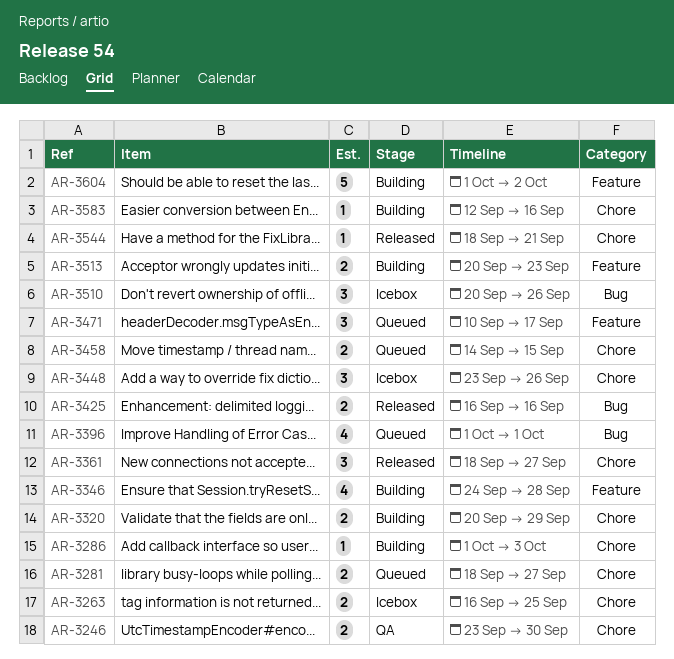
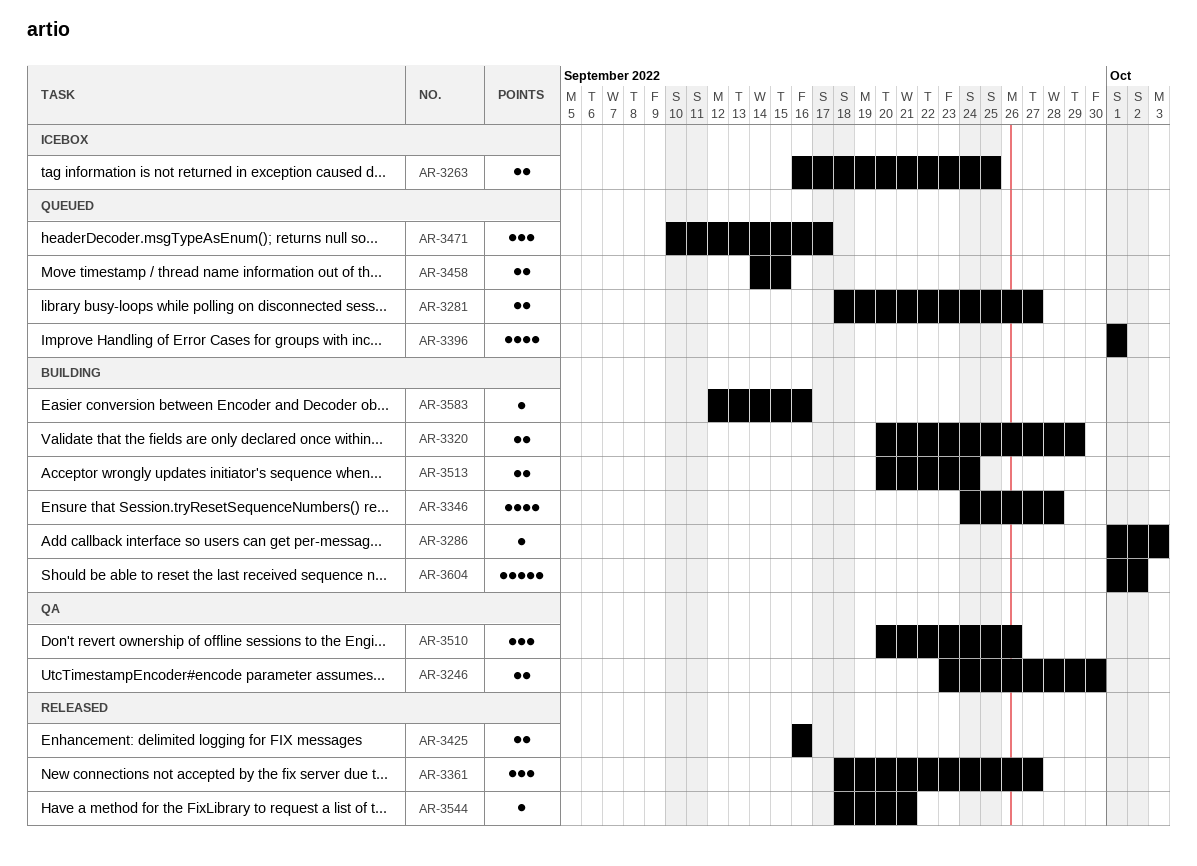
AR-3448: present -> none
AR-3510, status: Icebox -> QA
AR-3513, due: Sep 23 -> Sep 24

